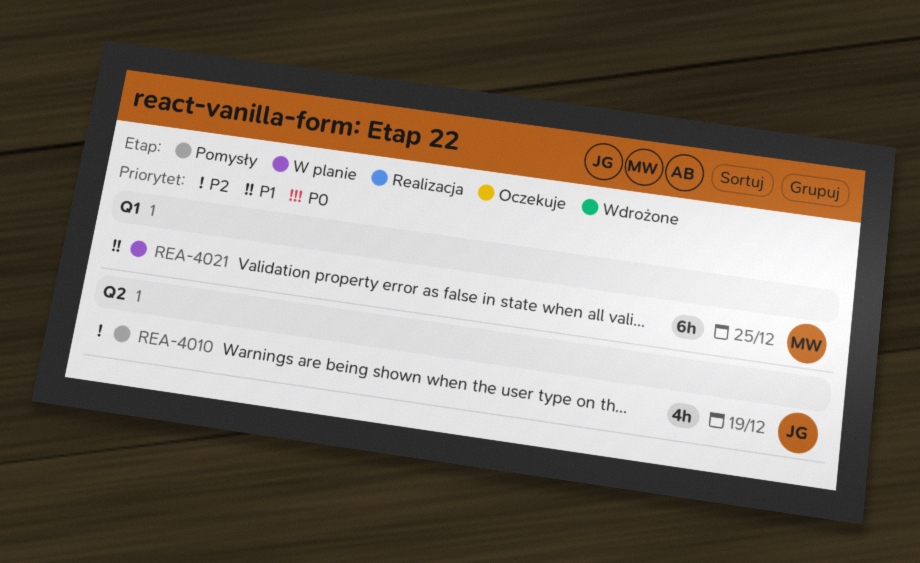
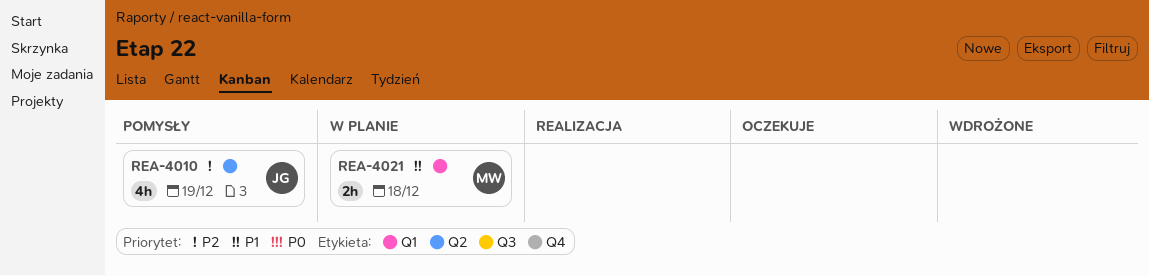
REA-4021, estimate: 6h -> 2h
REA-4021, due: Dec 25 -> Dec 18

